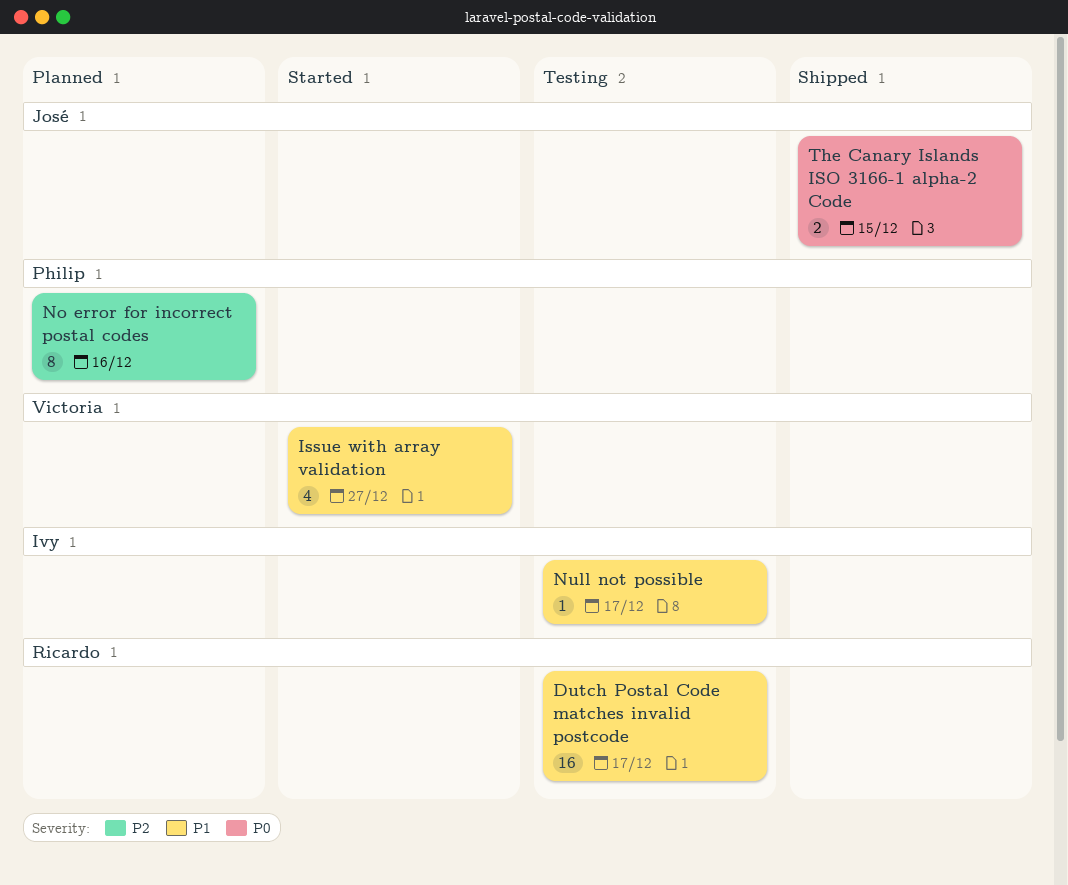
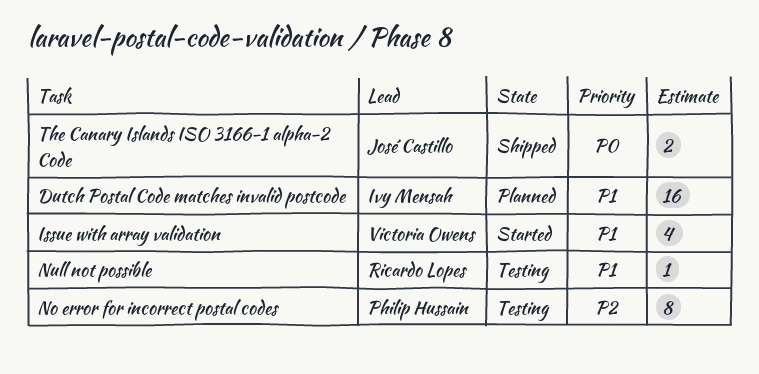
Dutch Postal Code matches invalid postcode, status: Testing -> Planned
Dutch Postal Code matches invalid postcode, owner: Ricardo Lopes -> Ivy Mensah
No error for incorrect postal codes, status: Planned -> Testing
Null not possible, owner: Ivy Mensah -> Ricardo Lopes

